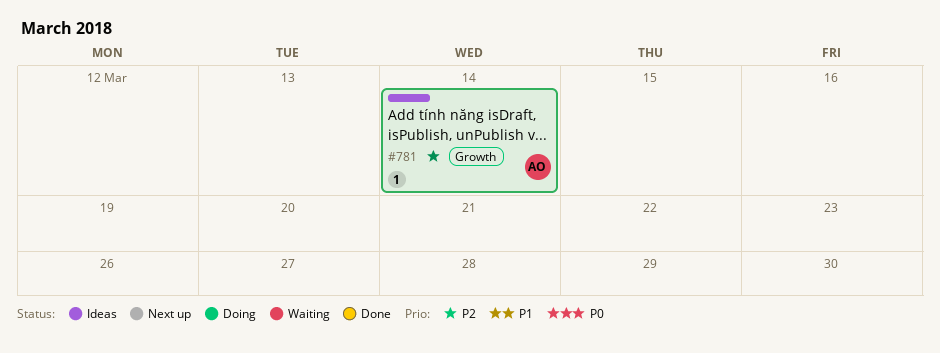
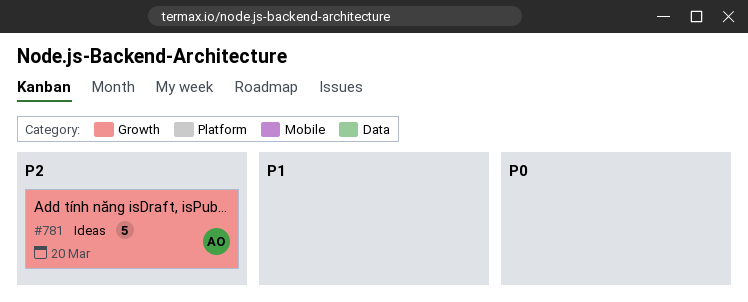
#781, estimate: 1 -> 5
#781, due: Mar 14 -> Mar 20

